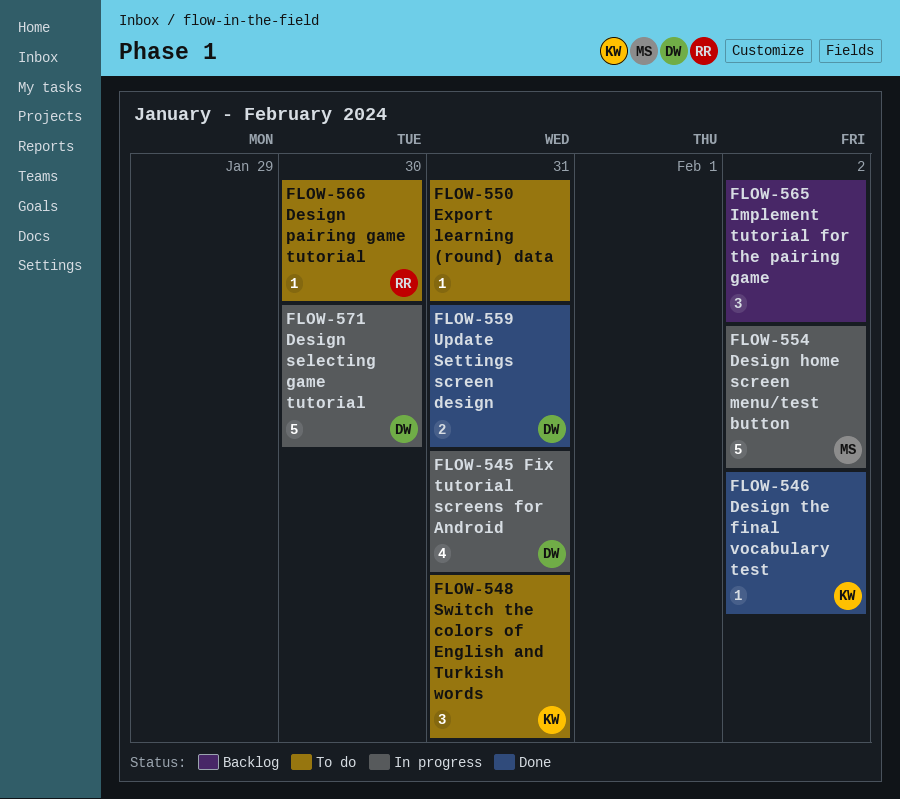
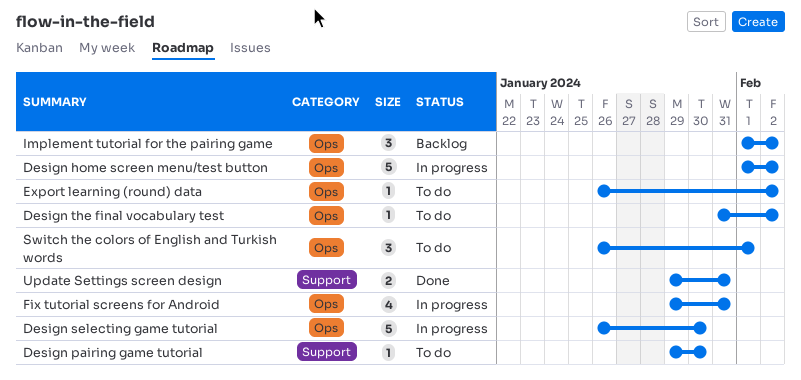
Design the final vocabulary test, status: Done -> To do
Export learning (round) data, due: Jan 31 -> Feb 2
Switch the colors of English and Turkish words, due: Jan 31 -> Feb 1

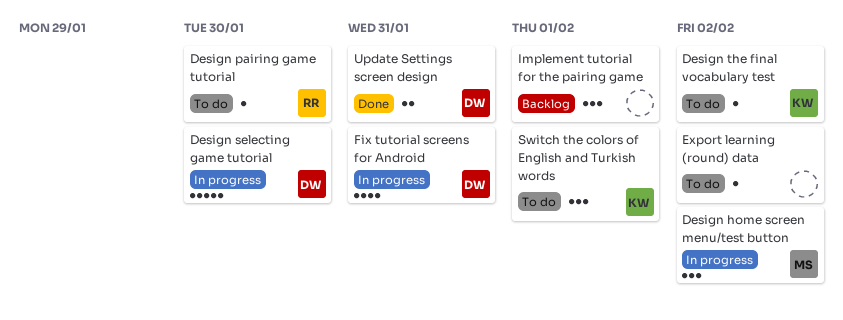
Design home screen menu/test button, estimate: 5 -> 3
Implement tutorial for the pairing game, due: Feb 2 -> Feb 1

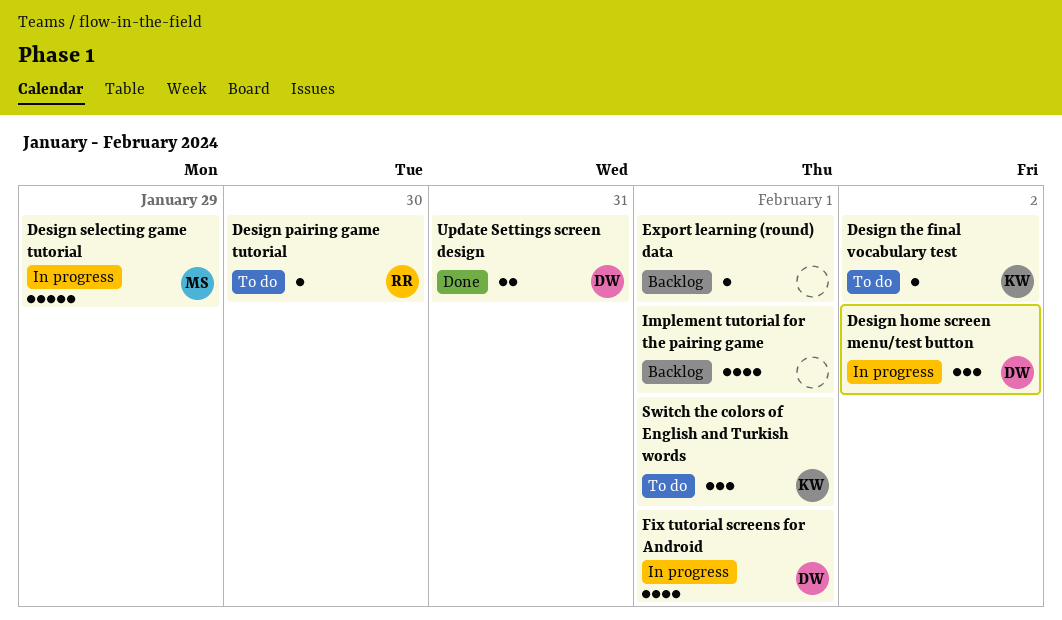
Design home screen menu/test button, owner: MS -> DW
Design selecting game tutorial, owner: DW -> MS
Design selecting game tutorial, due: Jan 30 -> Jan 29
Export learning (round) data, status: To do -> Backlog
Export learning (round) data, due: Feb 2 -> Feb 1
Fix tutorial screens for Android, due: Jan 31 -> Feb 1
Implement tutorial for the pairing game, estimate: 3 -> 4

